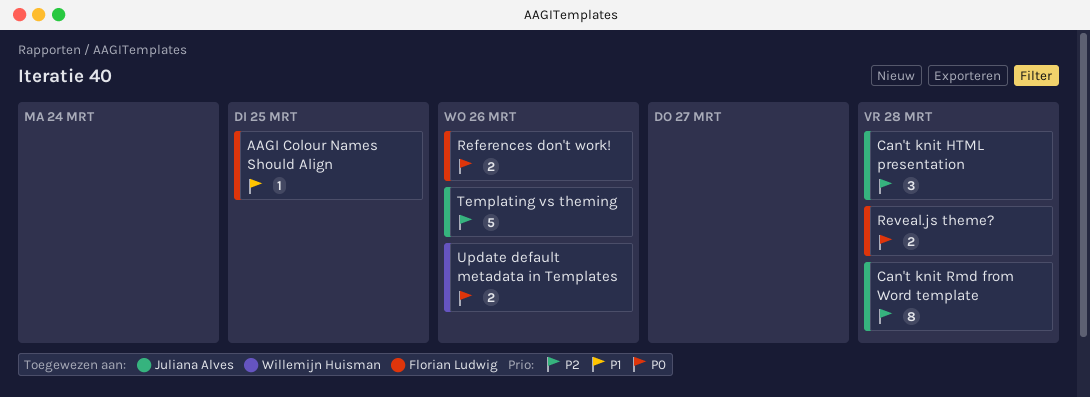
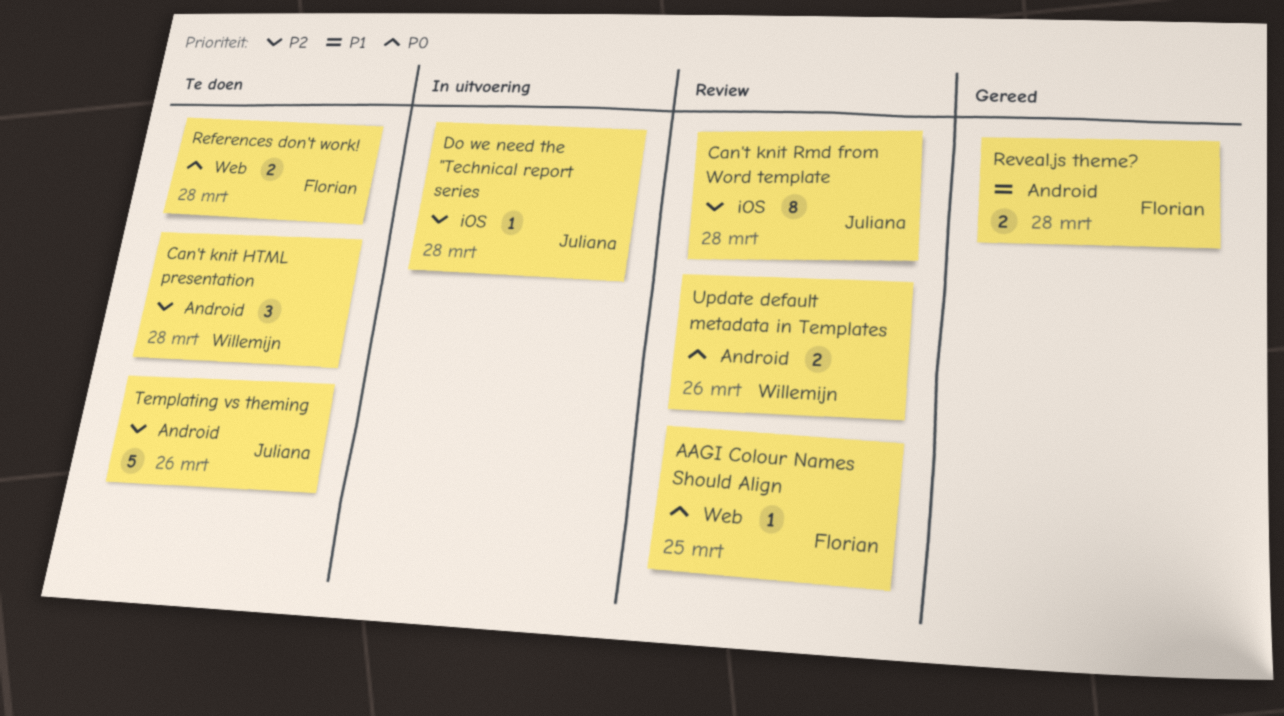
AAGI Colour Names Should Align, priority: P1 -> P0
Can't knit HTML presentation, owner: Juliana Alves -> Willemijn Huisman
Do we need the "Technical report series: none -> present
References don't work!, due: Mar 26 -> Mar 28
Reveal.js theme?, priority: P0 -> P1

